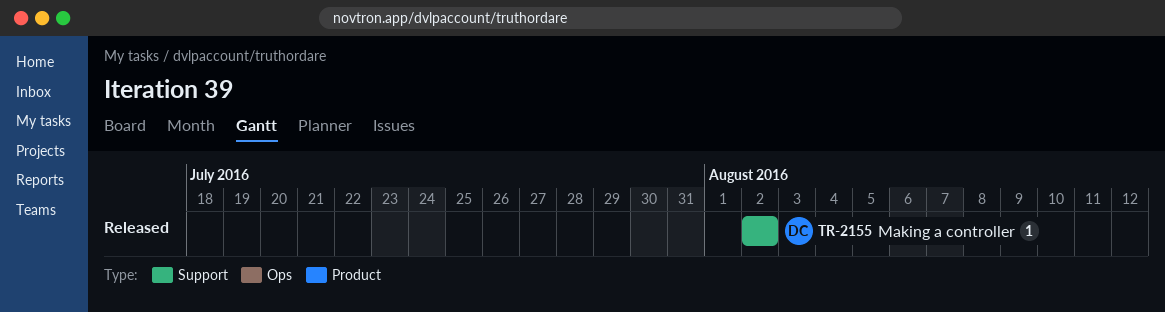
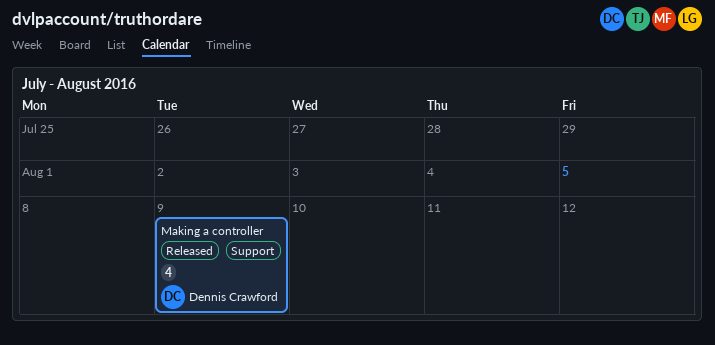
Making a controller, estimate: 1 -> 4
Making a controller, due: Aug 2 -> Aug 9

